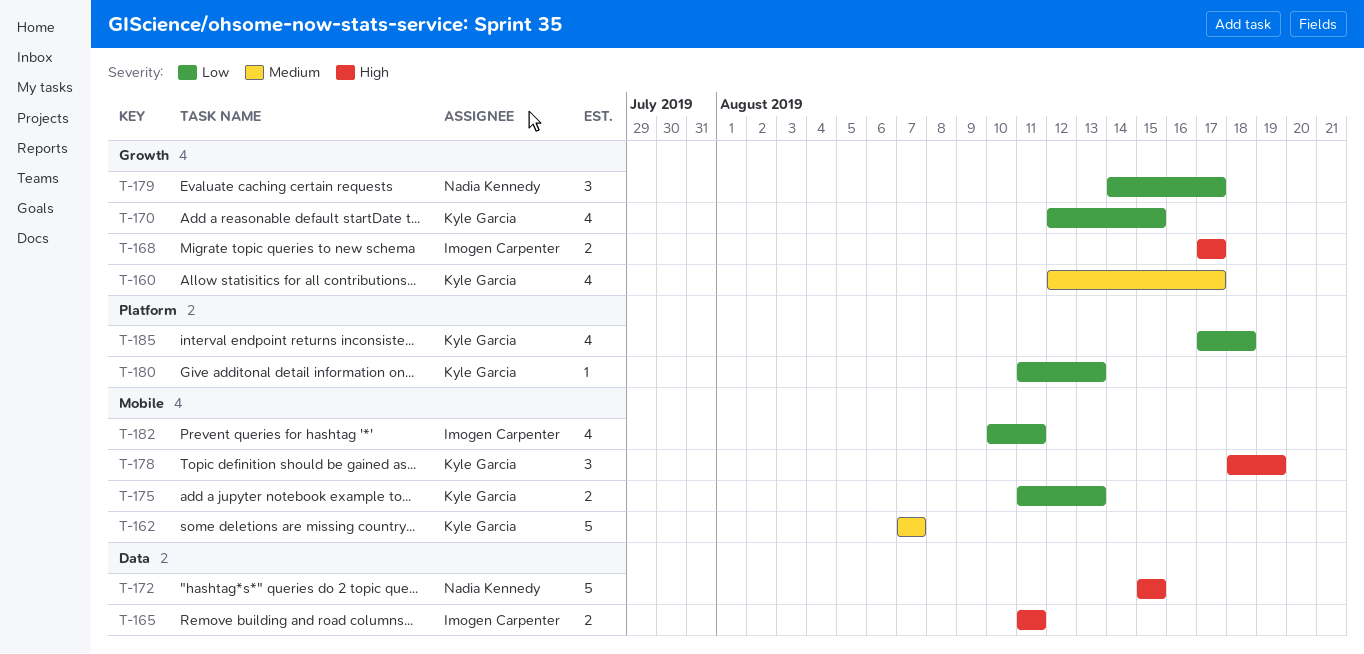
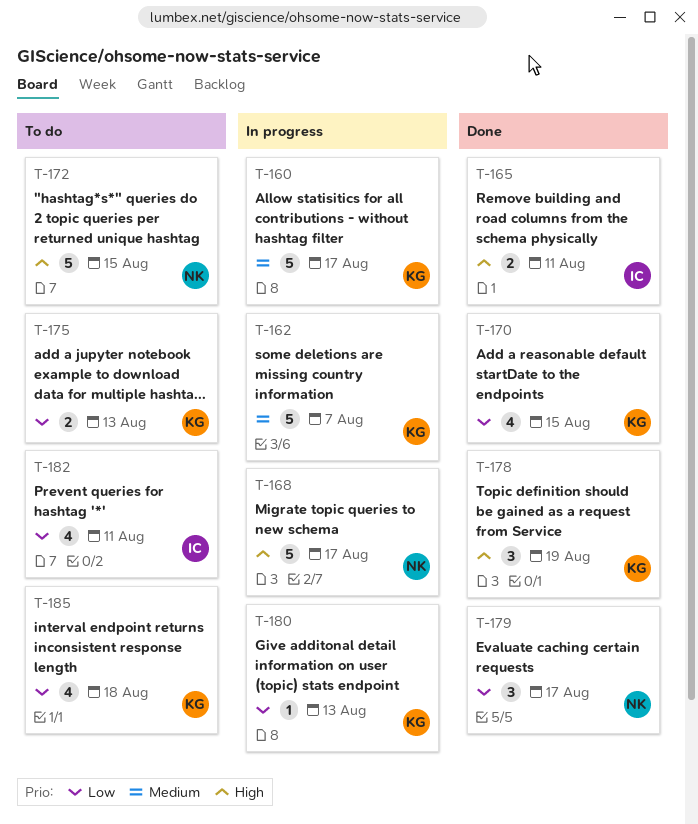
T-160, estimate: 4 -> 5
T-168, owner: Imogen Carpenter -> Nadia Kennedy
T-168, estimate: 2 -> 5

